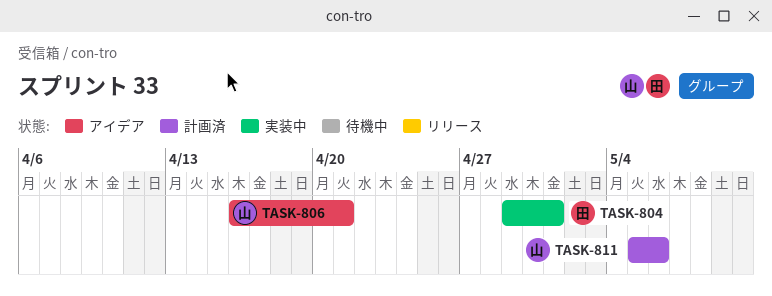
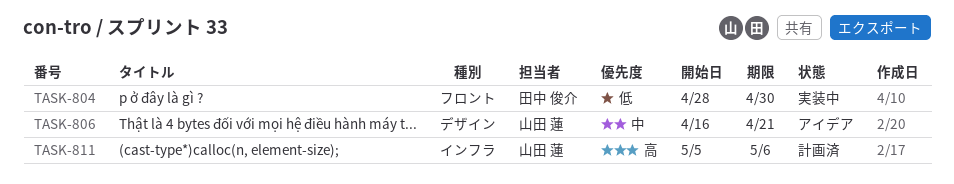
TASK-804, start: Apr 29 -> Apr 28
TASK-804, due: May 1 -> Apr 30

